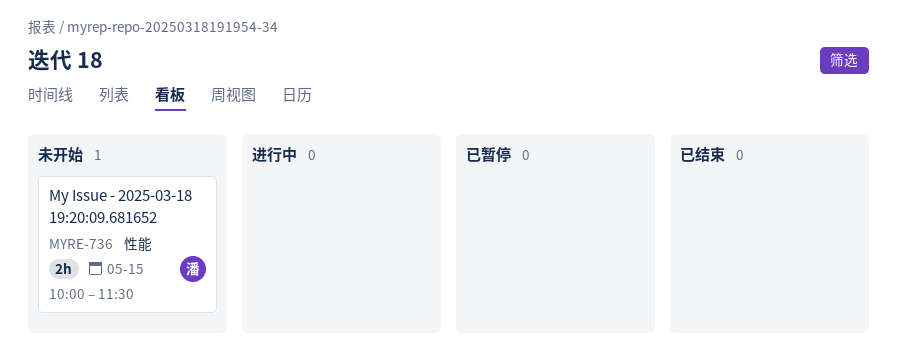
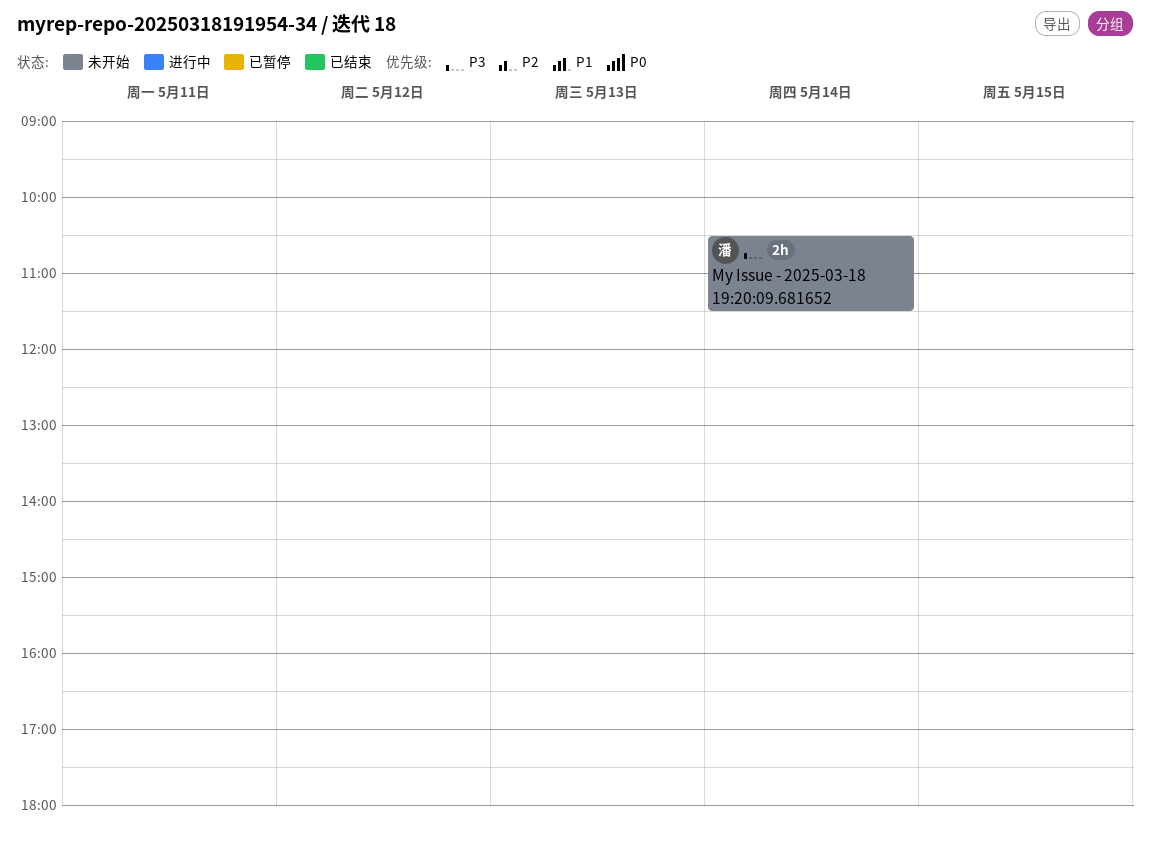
My Issue - 2025-03-18 19:20:09.681652, day: May 15 -> May 14
My Issue - 2025-03-18 19:20:09.681652, begins: 10:00 -> 10:30

